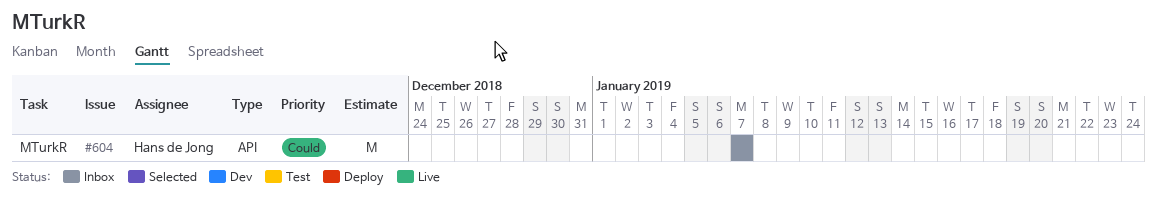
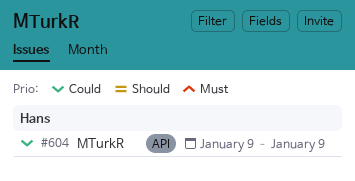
#604, start: Jan 7 -> Jan 9
#604, due: Jan 7 -> Jan 9

